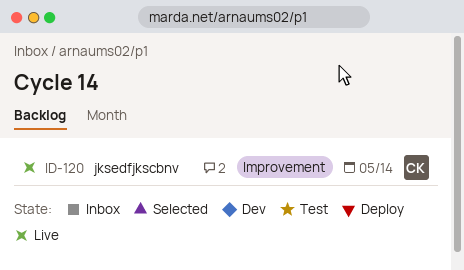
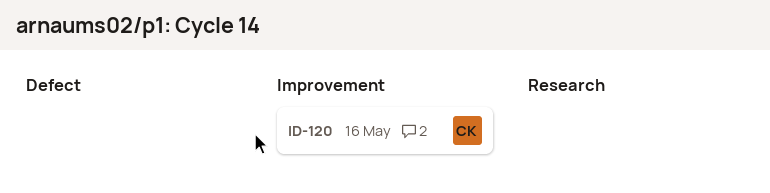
ID-120, due: May 14 -> May 16

